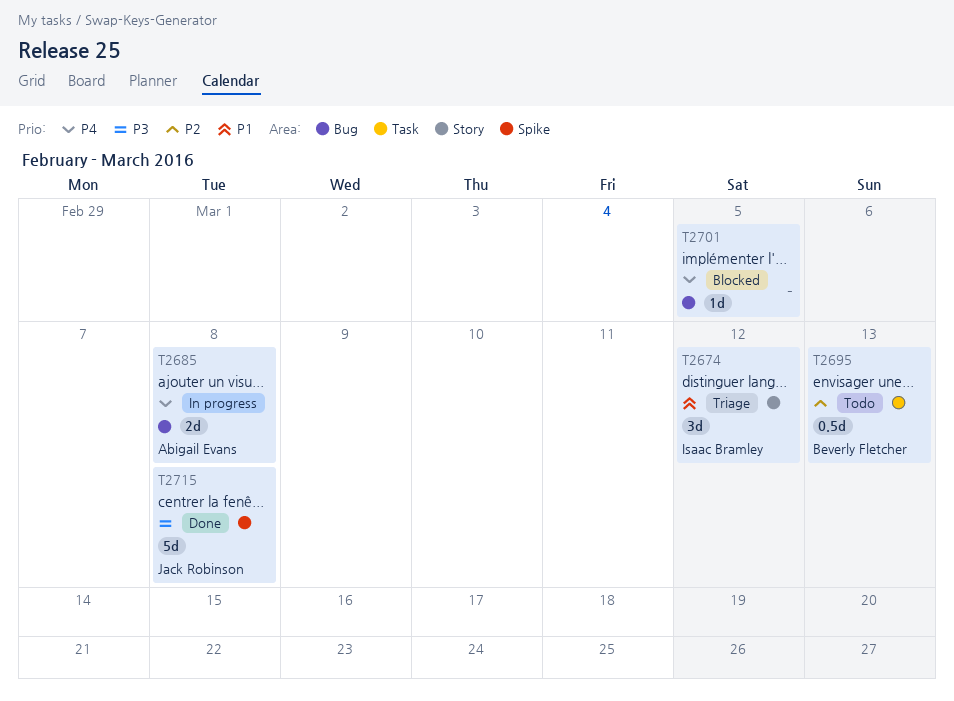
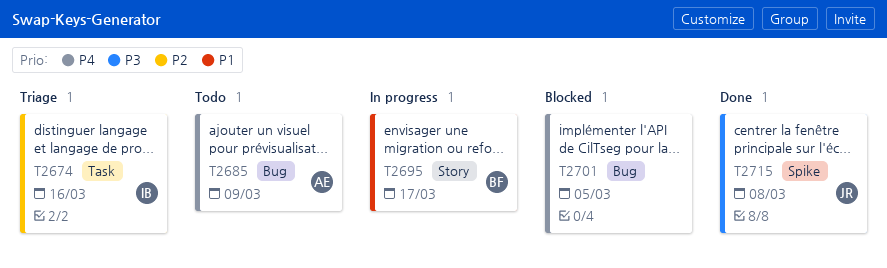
T2674, priority: P1 -> P2
T2674, label: Story -> Task
T2674, due: Mar 12 -> Mar 16
T2685, status: In progress -> Todo
T2685, due: Mar 8 -> Mar 9
T2695, status: Todo -> In progress
T2695, priority: P2 -> P1
T2695, label: Task -> Story
T2695, due: Mar 13 -> Mar 17

